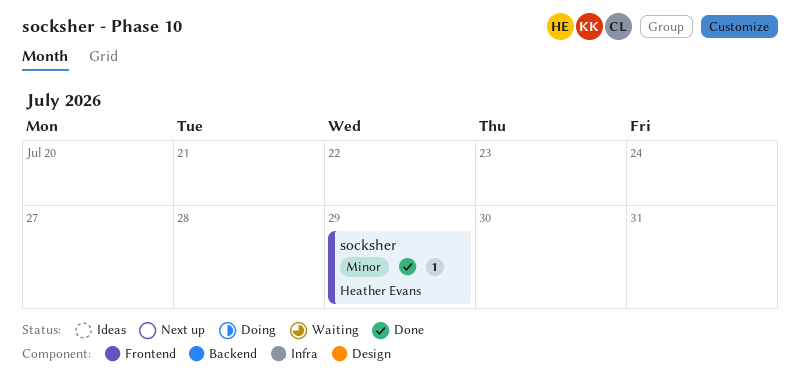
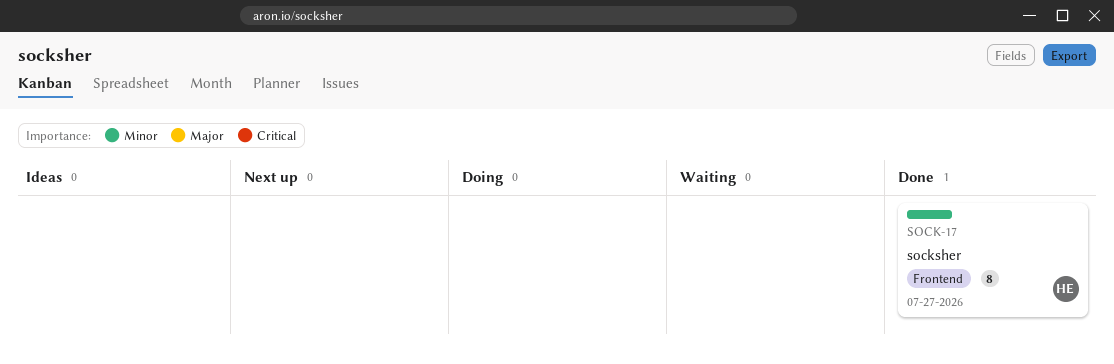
socksher, estimate: 1 -> 8
socksher, due: Jul 29 -> Jul 27

